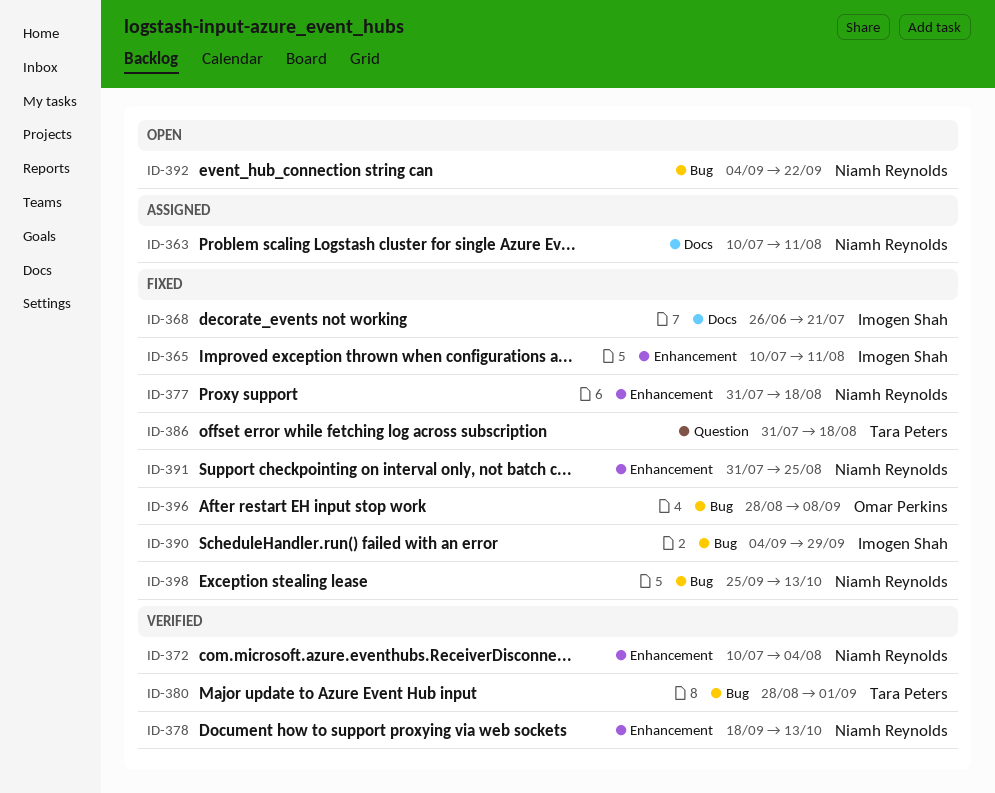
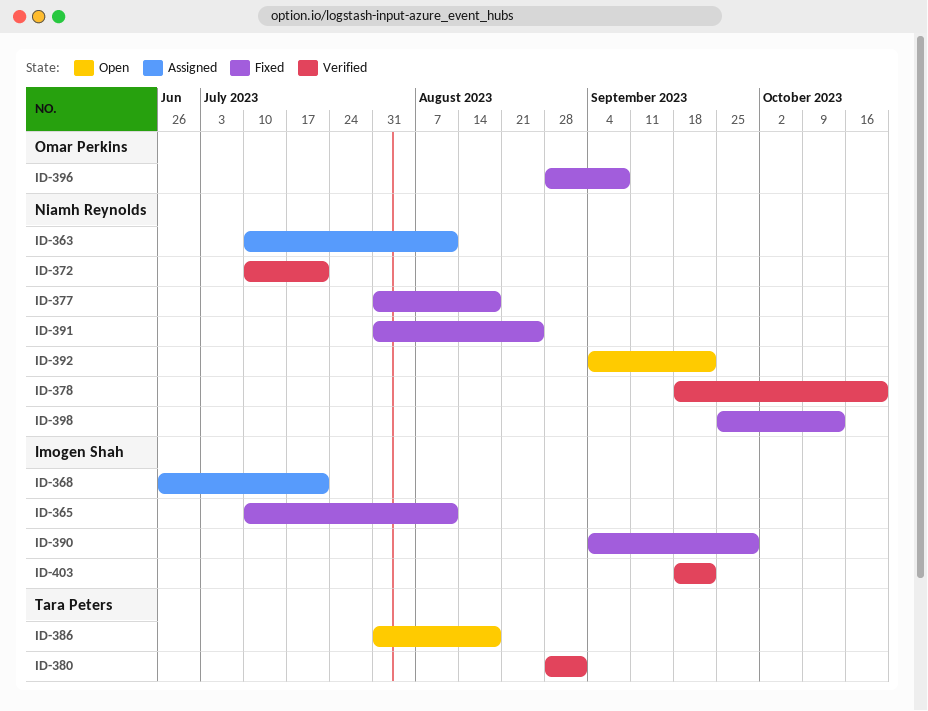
ID-368, status: Fixed -> Assigned
ID-372, due: Aug 4 -> Jul 21
ID-378, due: Oct 13 -> Oct 20
ID-386, status: Fixed -> Open
ID-403: none -> present

